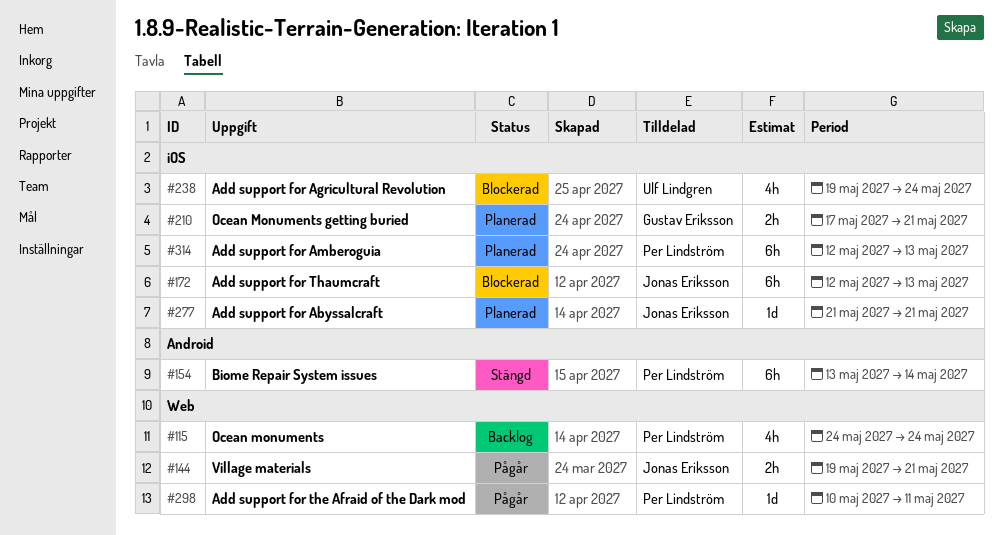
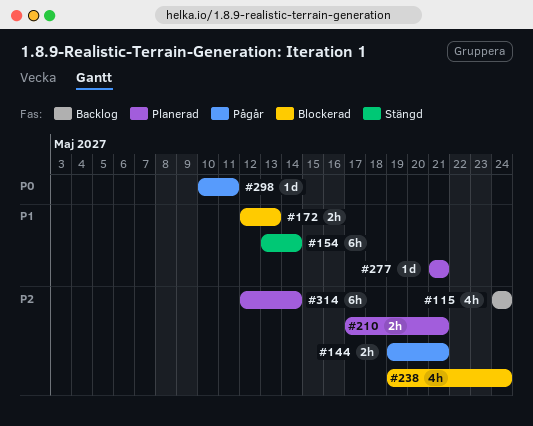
#172, estimate: 6h -> 2h
#314, due: May 13 -> May 14

